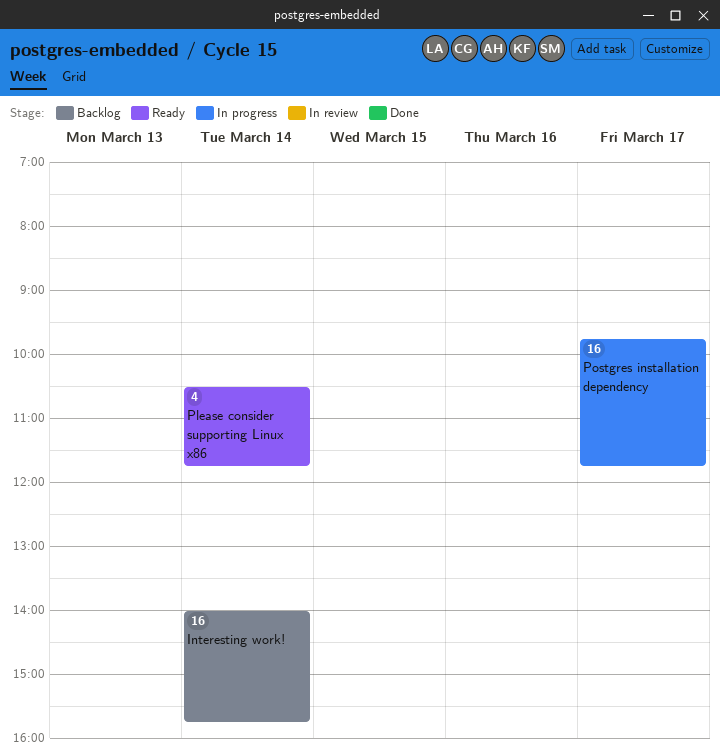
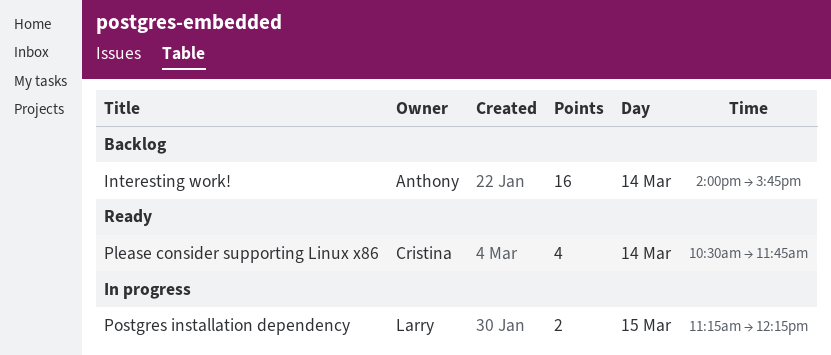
Postgres installation dependency, estimate: 16 -> 2
Postgres installation dependency, day: Mar 17 -> Mar 15
Postgres installation dependency, begins: 09:45 -> 11:15
Postgres installation dependency, ends: 11:45 -> 12:15

